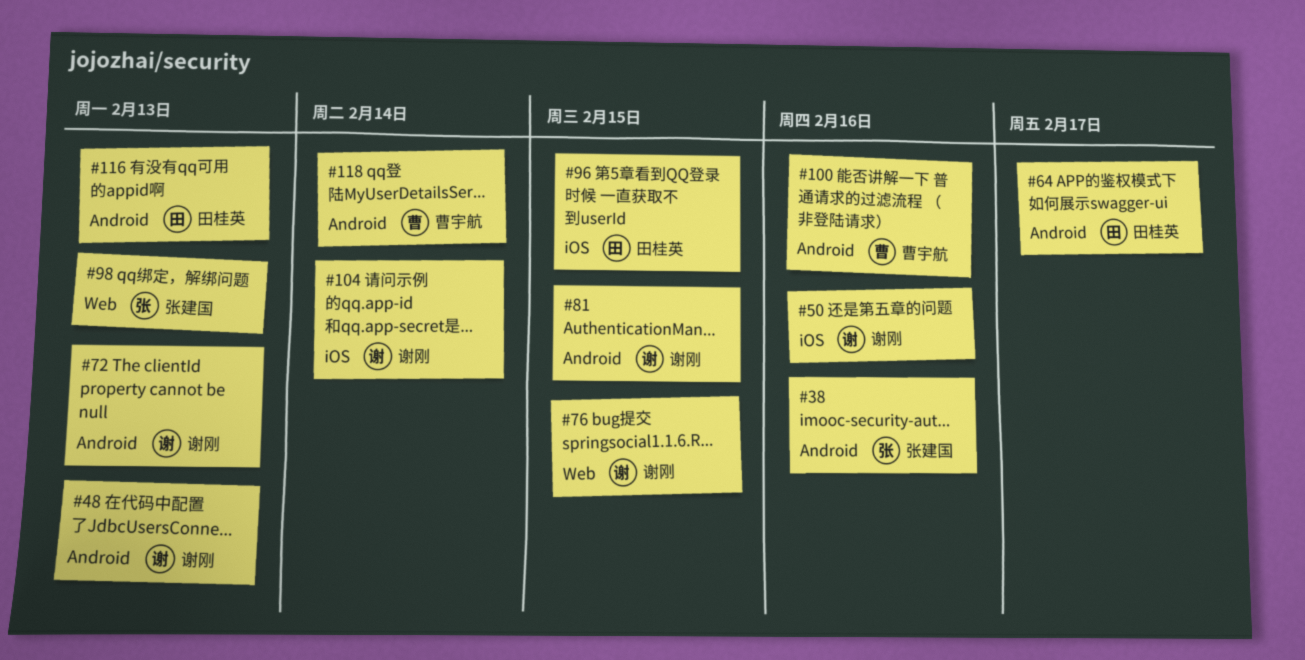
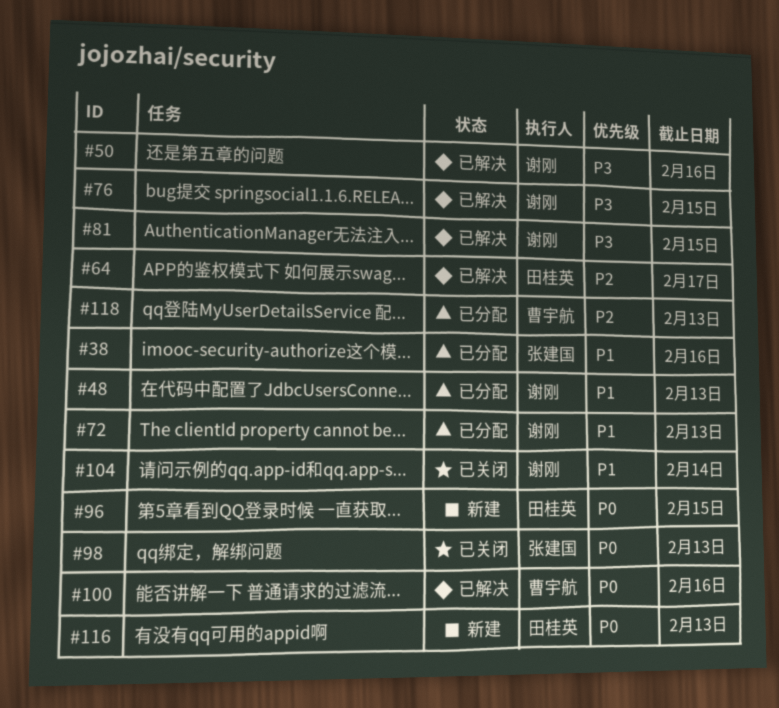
#118, due: Feb 14 -> Feb 13

